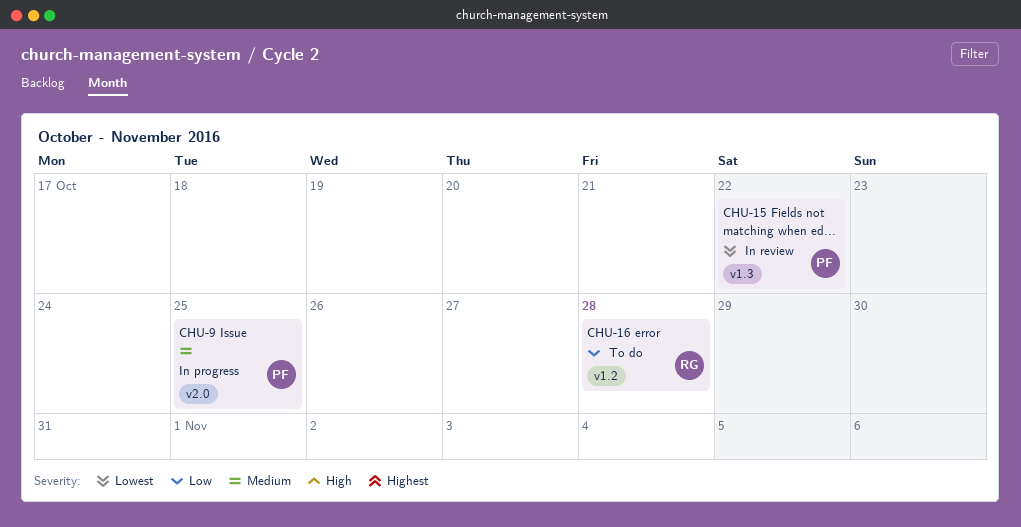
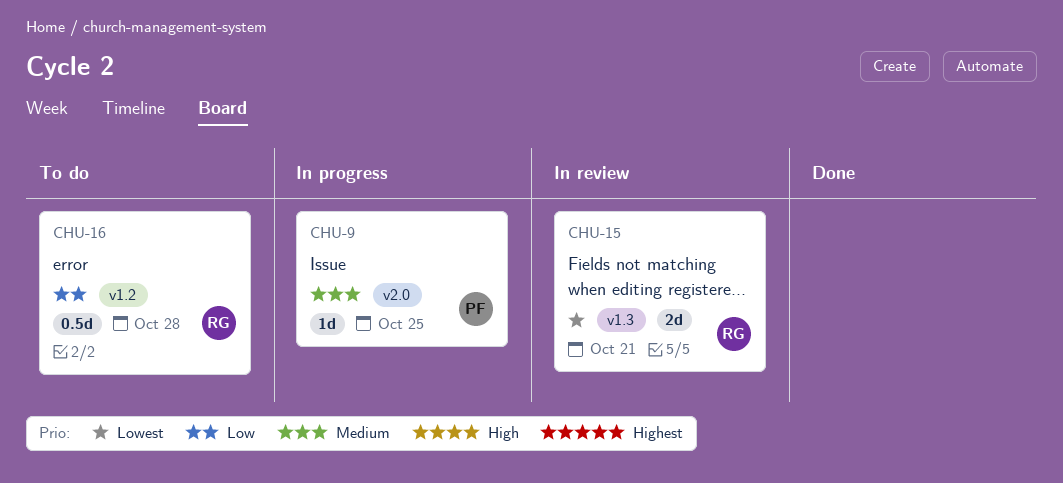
CHU-15, owner: PF -> RG
CHU-15, due: Oct 22 -> Oct 21

